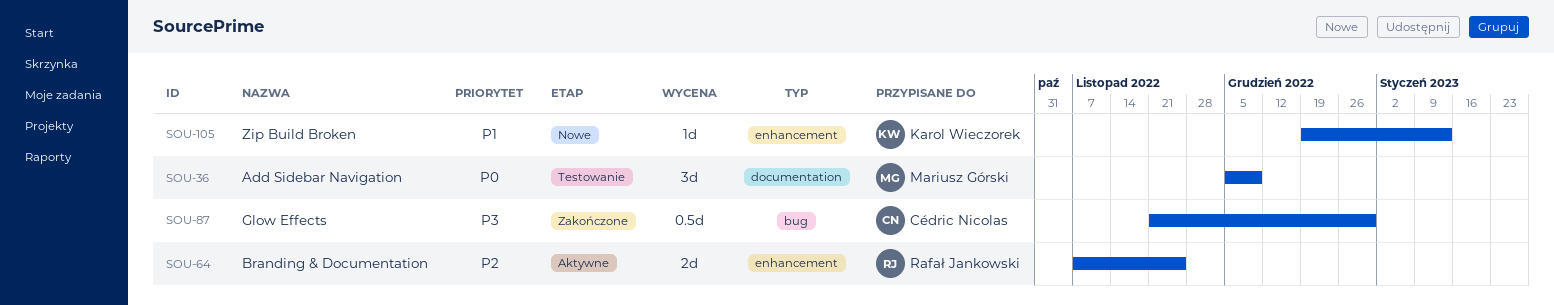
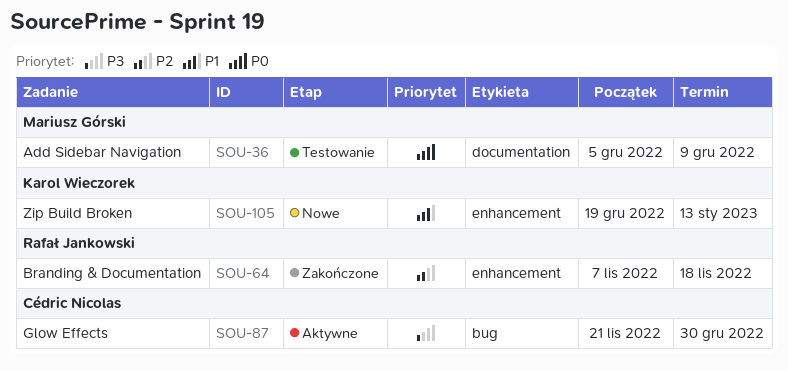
SOU-64, status: Aktywne -> Zakończone
SOU-64, due: Nov 25 -> Nov 18
SOU-87, status: Zakończone -> Aktywne

